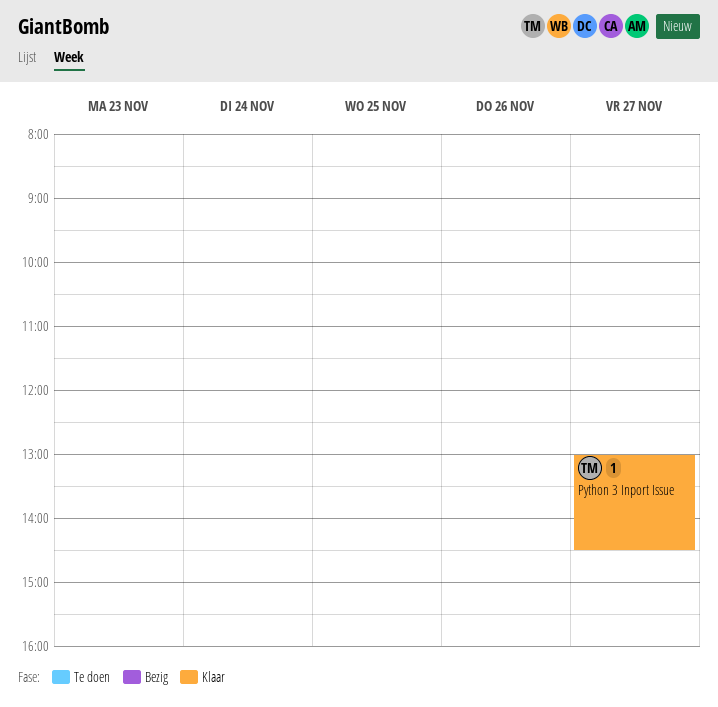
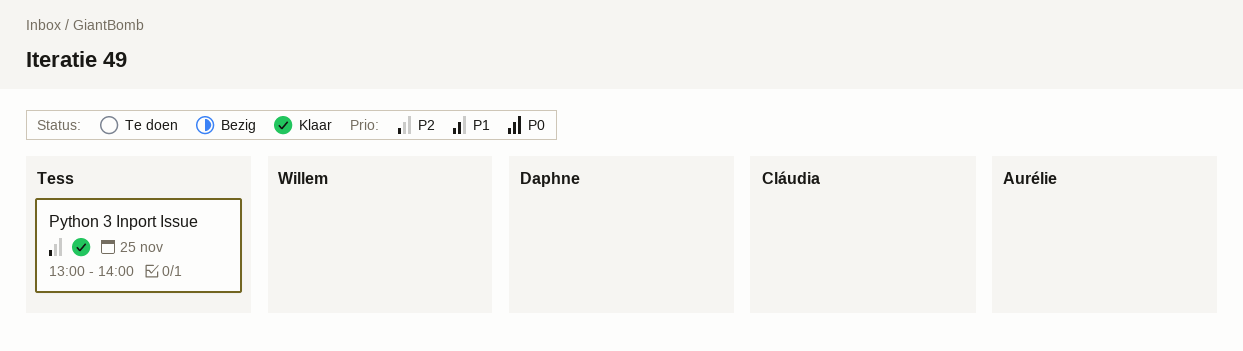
Python 3 Inport Issue, day: Nov 27 -> Nov 25
Python 3 Inport Issue, ends: 14:30 -> 14:00

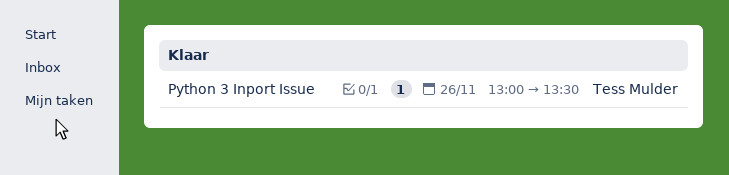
Python 3 Inport Issue, day: Nov 25 -> Nov 26
Python 3 Inport Issue, ends: 14:00 -> 13:30

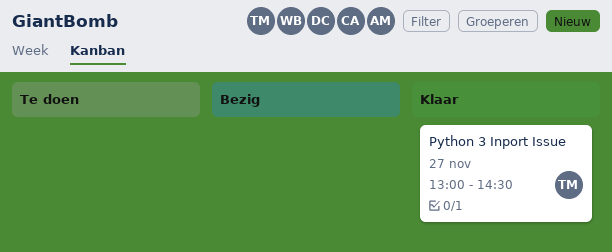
Python 3 Inport Issue, day: Nov 26 -> Nov 27
Python 3 Inport Issue, ends: 13:30 -> 14:30

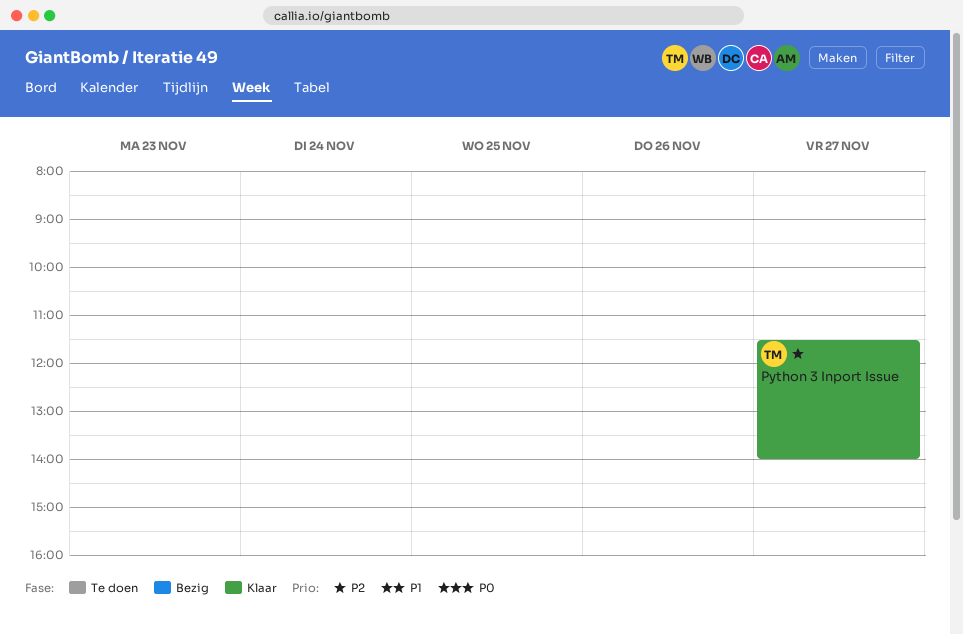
Python 3 Inport Issue, begins: 13:00 -> 11:30
Python 3 Inport Issue, ends: 14:30 -> 14:00

